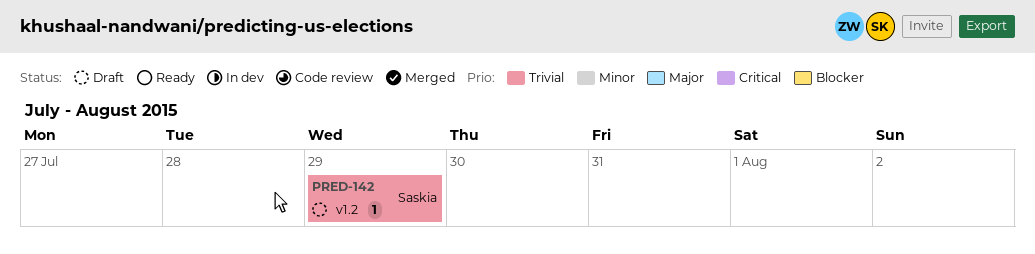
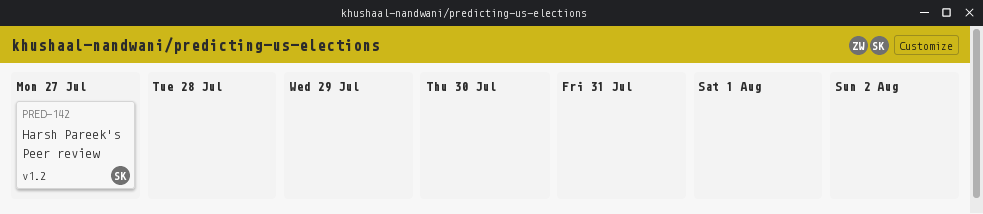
PRED-142, due: Jul 29 -> Jul 27

